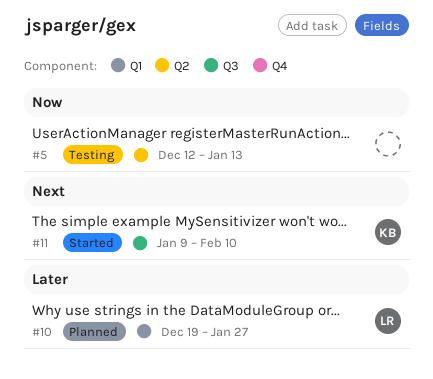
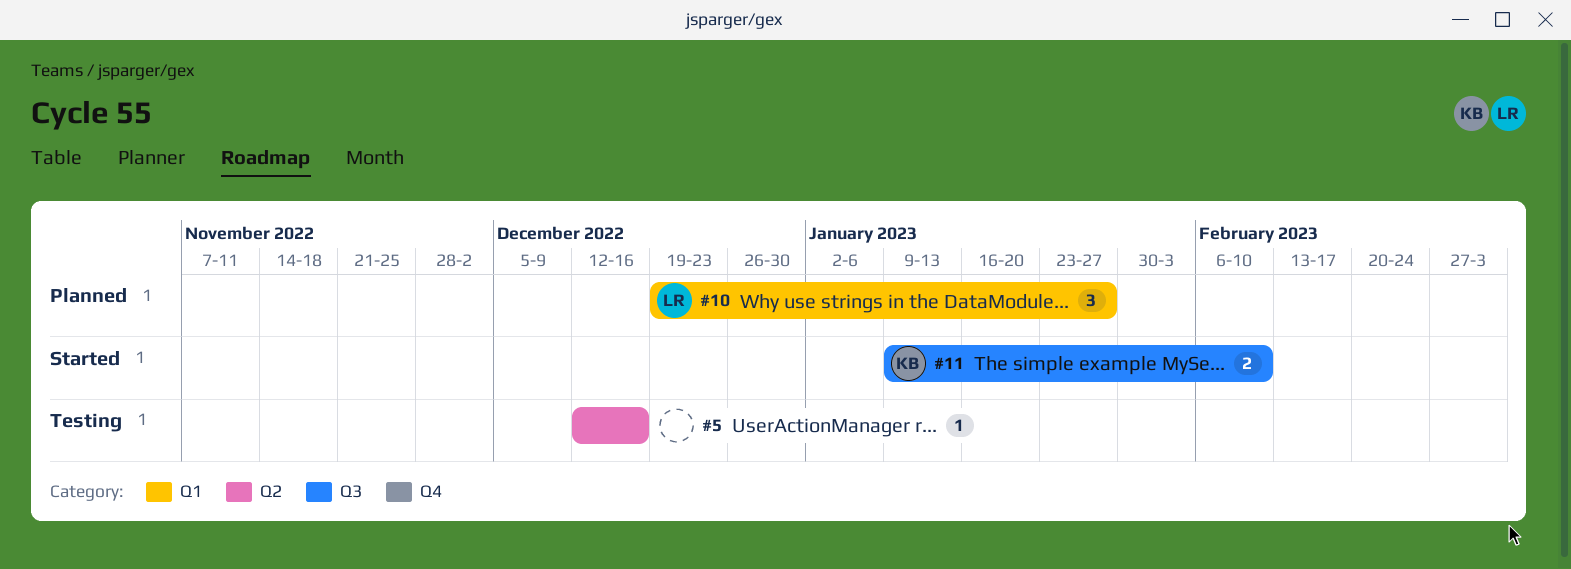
#5, due: Jan 13 -> Dec 16

